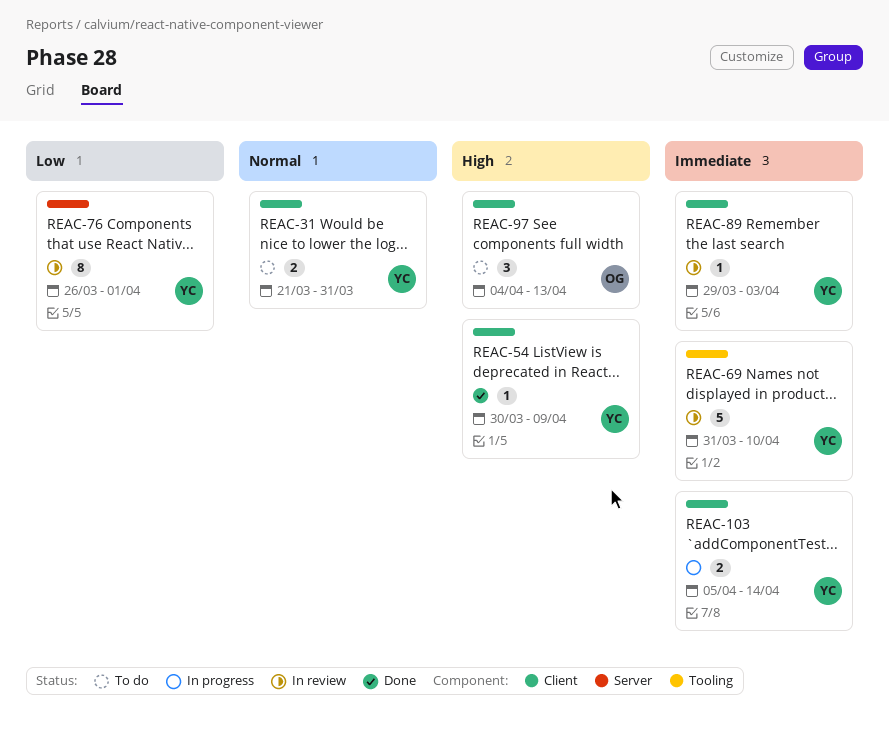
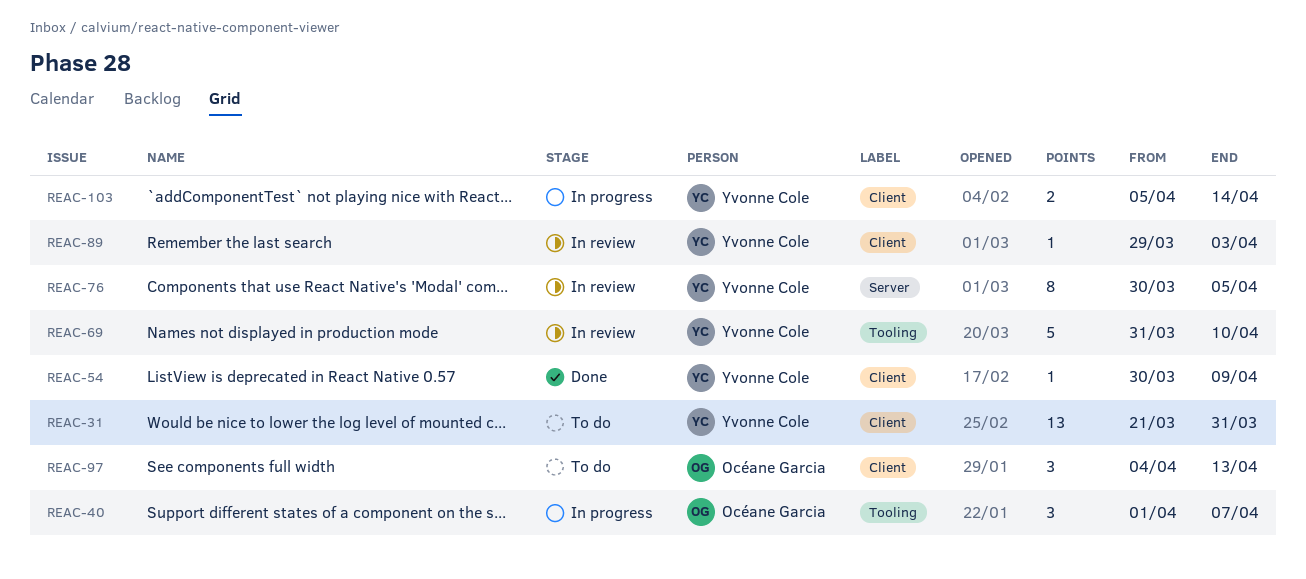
REAC-31, estimate: 2 -> 13
REAC-40: none -> present
REAC-76, start: Mar 26 -> Mar 30
REAC-76, due: Apr 1 -> Apr 5

